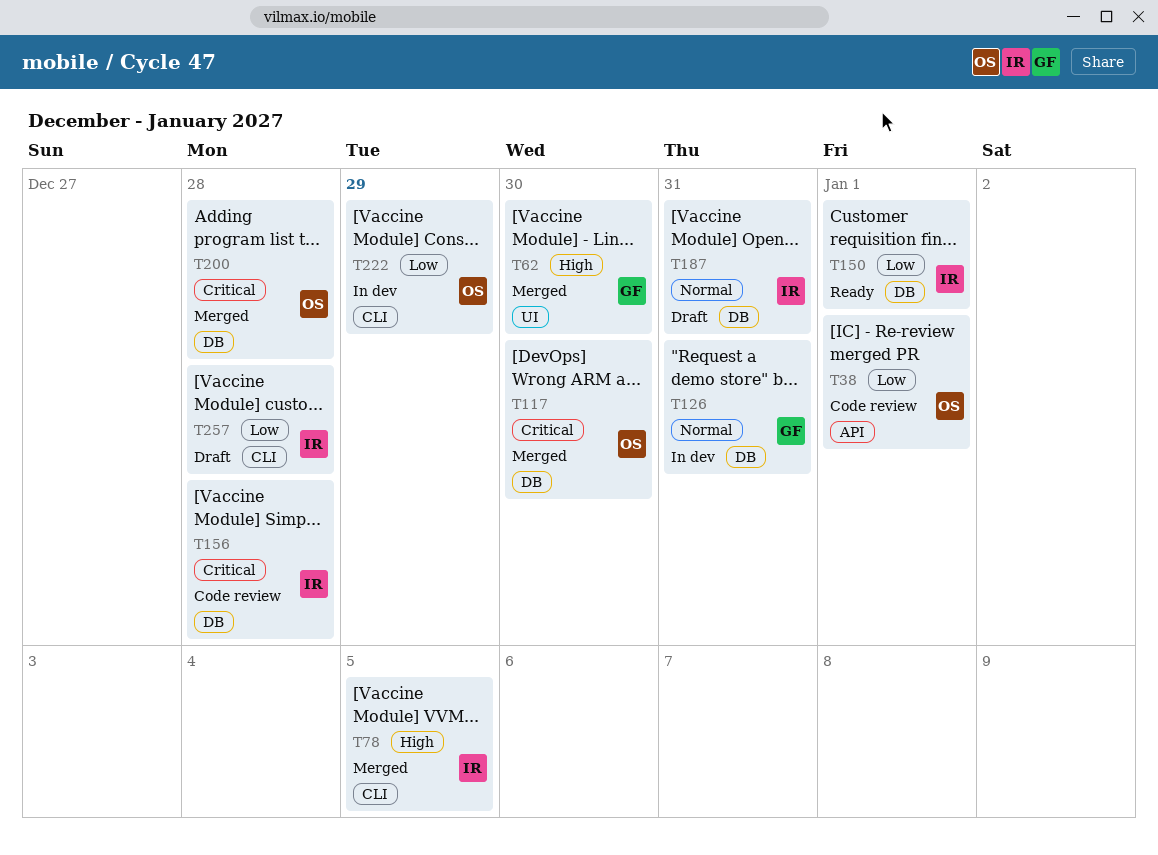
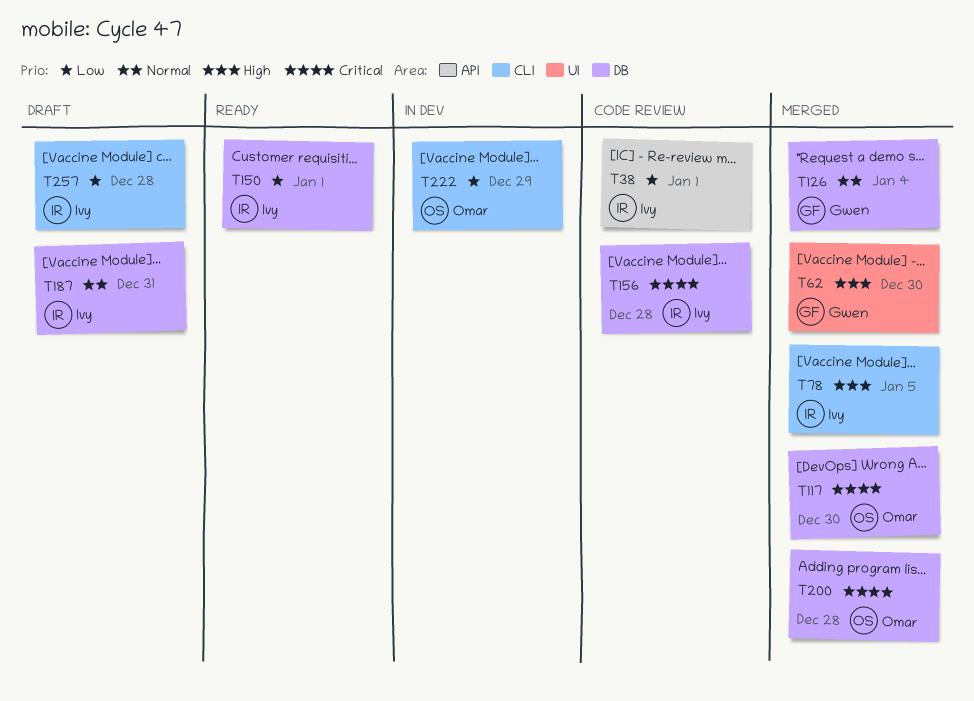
T38, owner: Omar -> Ivy
T126, status: In dev -> Merged
T126, due: Dec 31 -> Jan 4

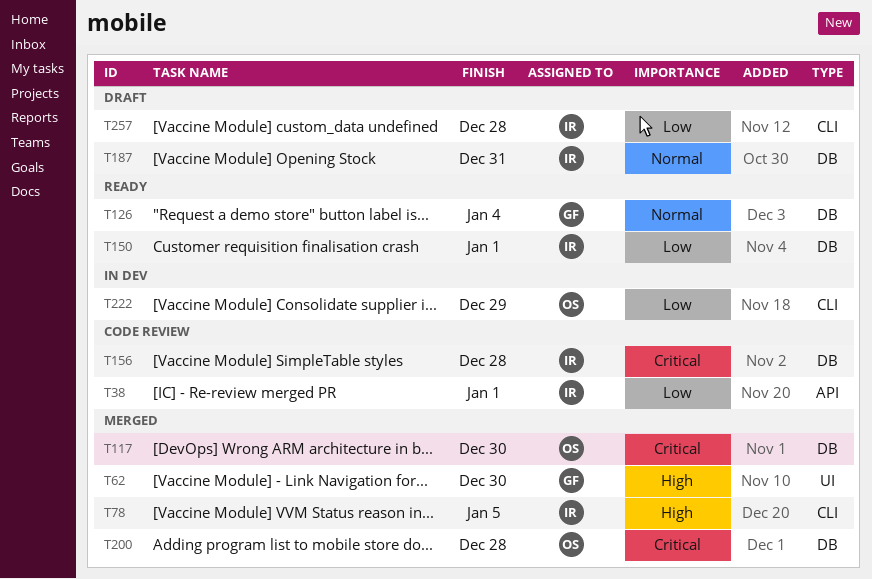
T126, status: Merged -> Ready

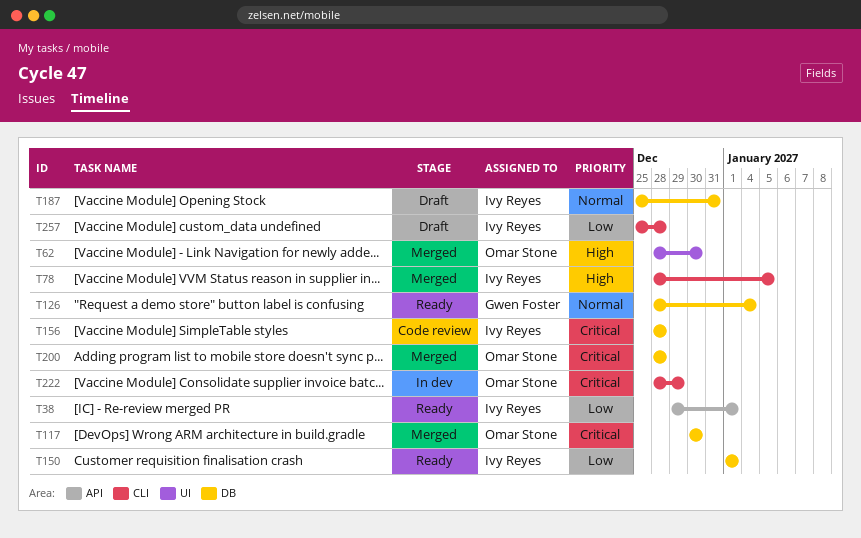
T38, status: Code review -> Ready
T62, owner: Gwen Foster -> Omar Stone
T222, priority: Low -> Critical

